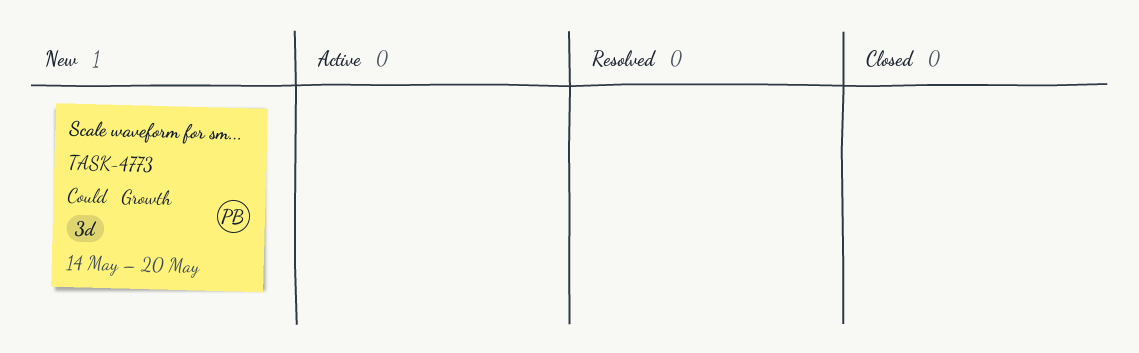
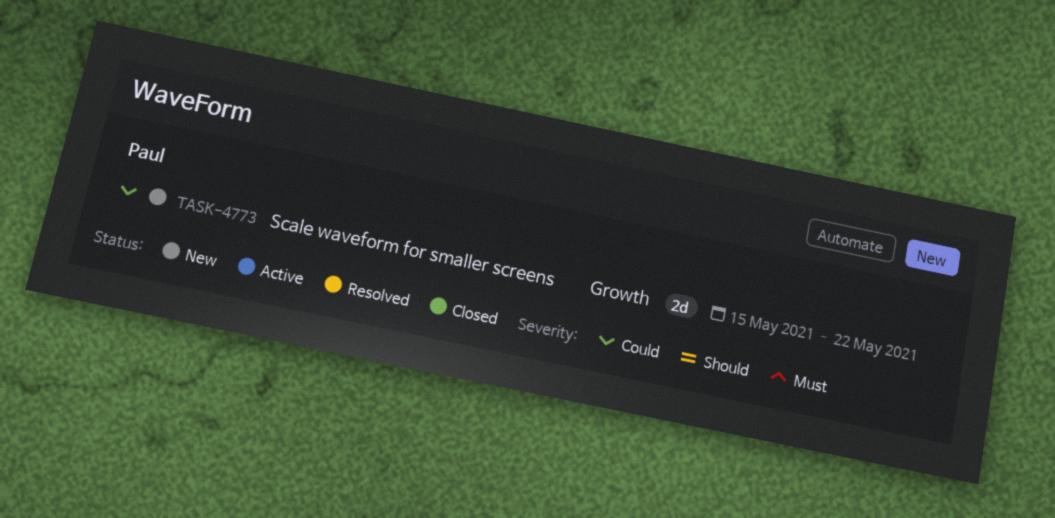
TASK-4773, estimate: 3d -> 2d
TASK-4773, start: May 14 -> May 15
TASK-4773, due: May 20 -> May 22

